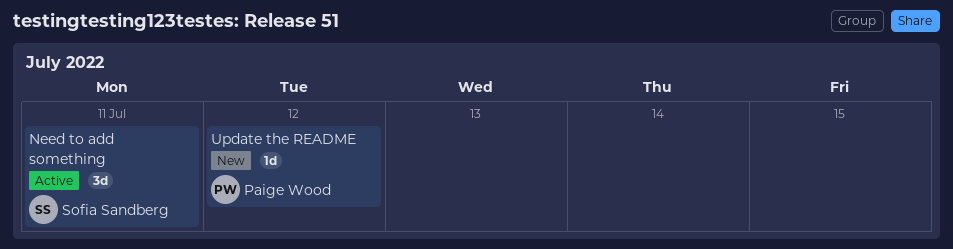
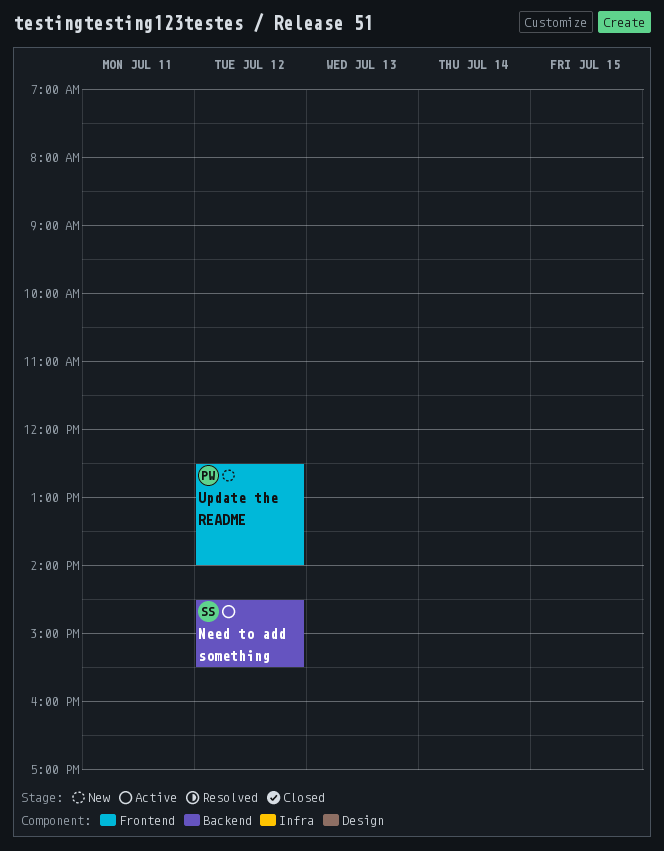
Need to add something, day: Jul 11 -> Jul 12

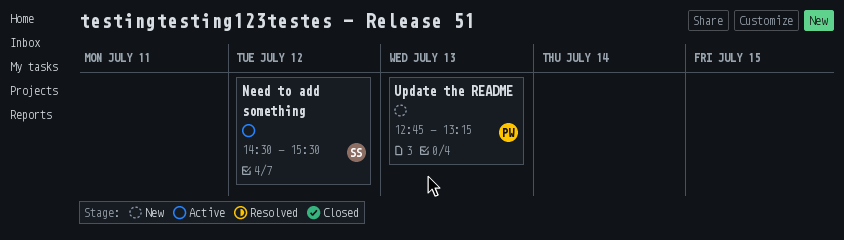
Update the README, day: Jul 12 -> Jul 13
Update the README, begins: 12:30 -> 12:45
Update the README, ends: 14:00 -> 13:15

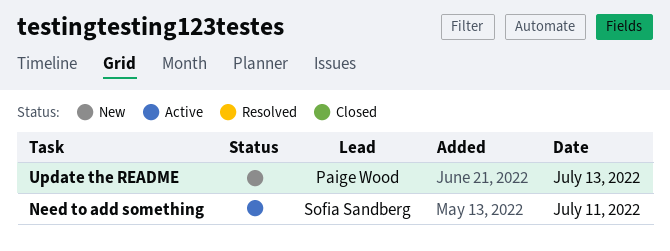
Need to add something, day: Jul 12 -> Jul 11

